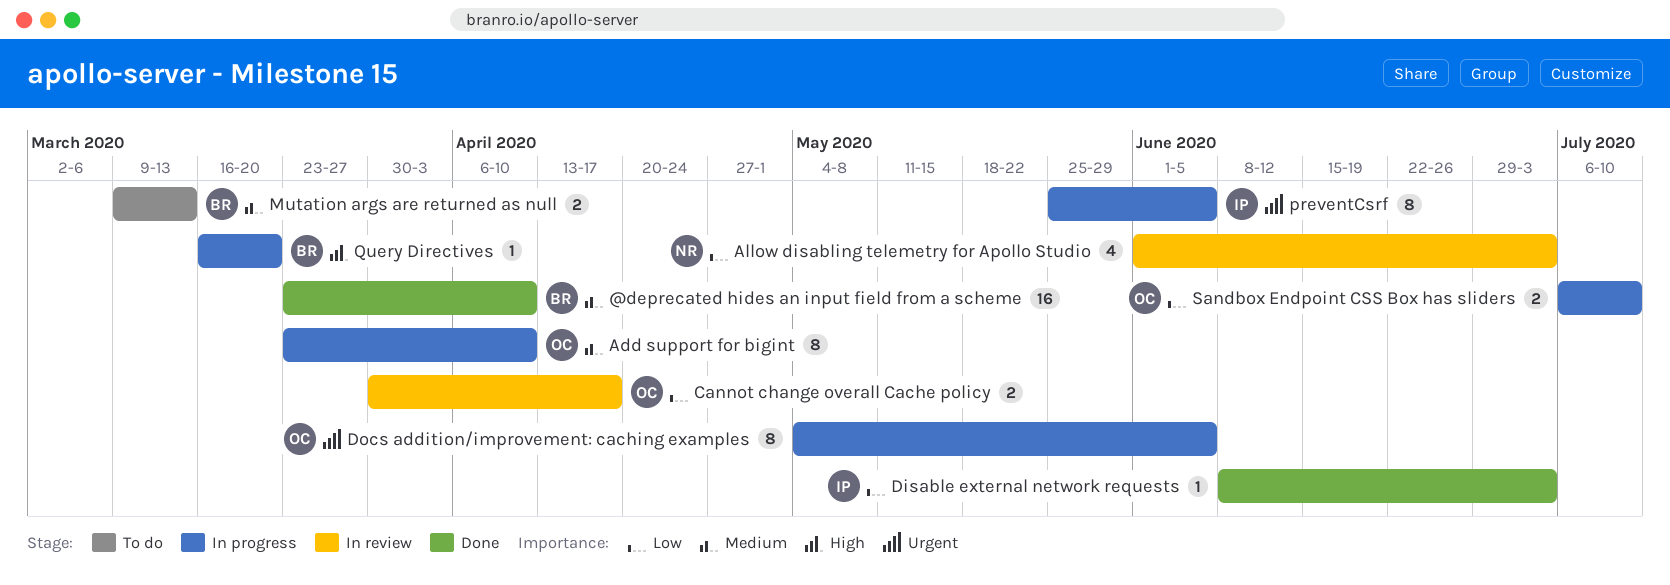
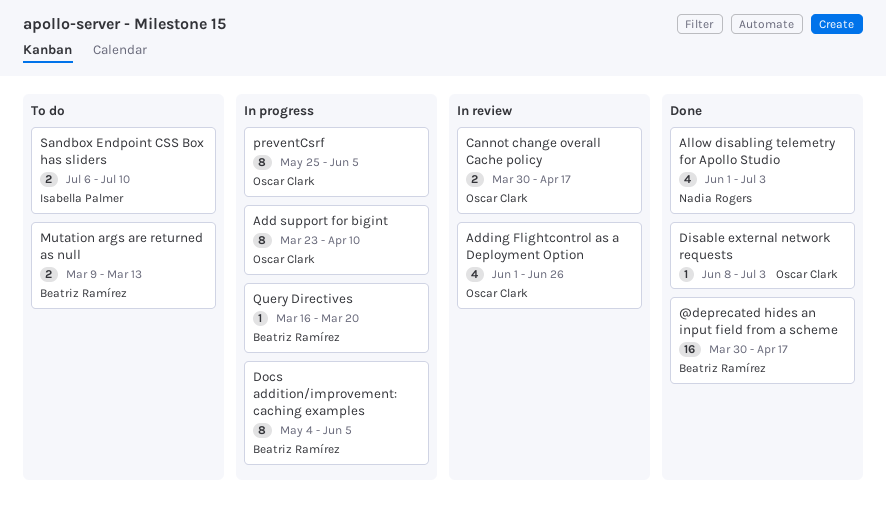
@deprecated hides an input field from a scheme, start: Mar 23 -> Mar 30
@deprecated hides an input field from a scheme, due: Apr 10 -> Apr 17
Adding Flightcontrol as a Deployment Option: none -> present
Allow disabling telemetry for Apollo Studio, status: In review -> Done
Disable external network requests, owner: Isabella Palmer -> Oscar Clark
Docs addition/improvement: caching examples, owner: Oscar Clark -> Beatriz Ramírez
preventCsrf, owner: Isabella Palmer -> Oscar Clark
Sandbox Endpoint CSS Box has sliders, status: In progress -> To do
Sandbox Endpoint CSS Box has sliders, owner: Oscar Clark -> Isabella Palmer

